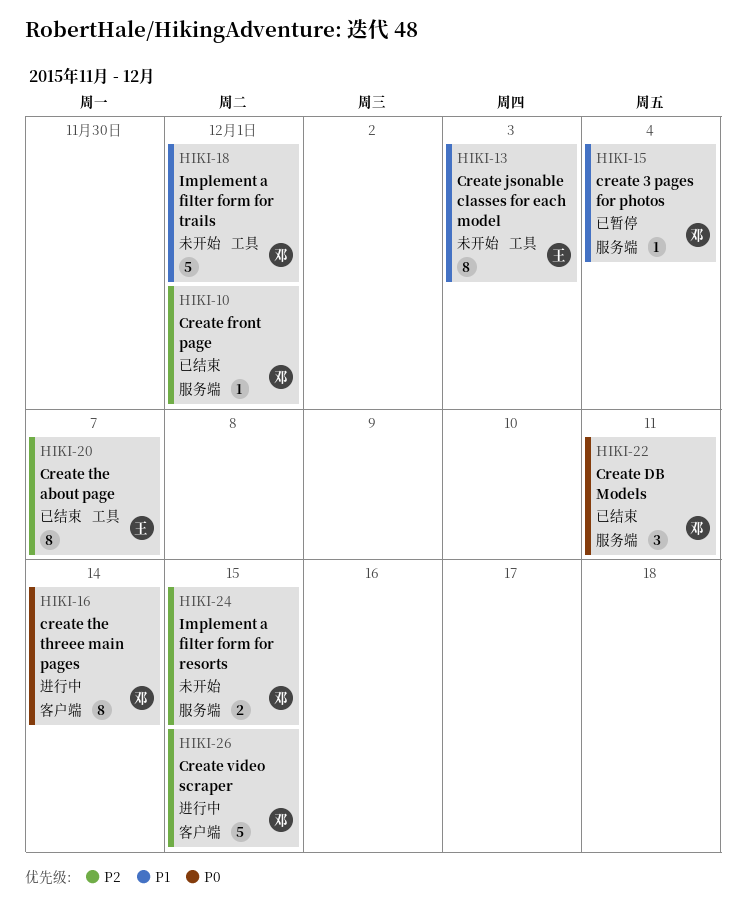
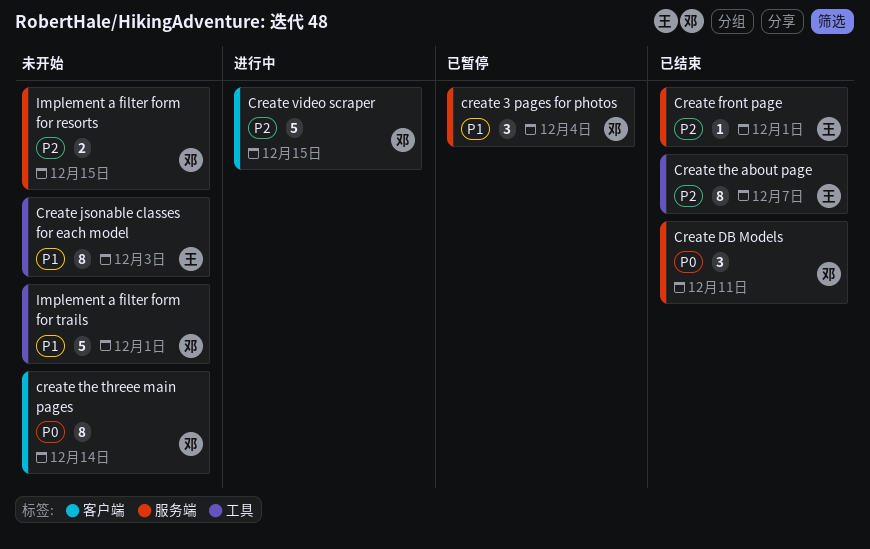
create 3 pages for photos, estimate: 1 -> 3
Create front page, owner: 邓 -> 王
create the threee main pages, status: 进行中 -> 未开始

